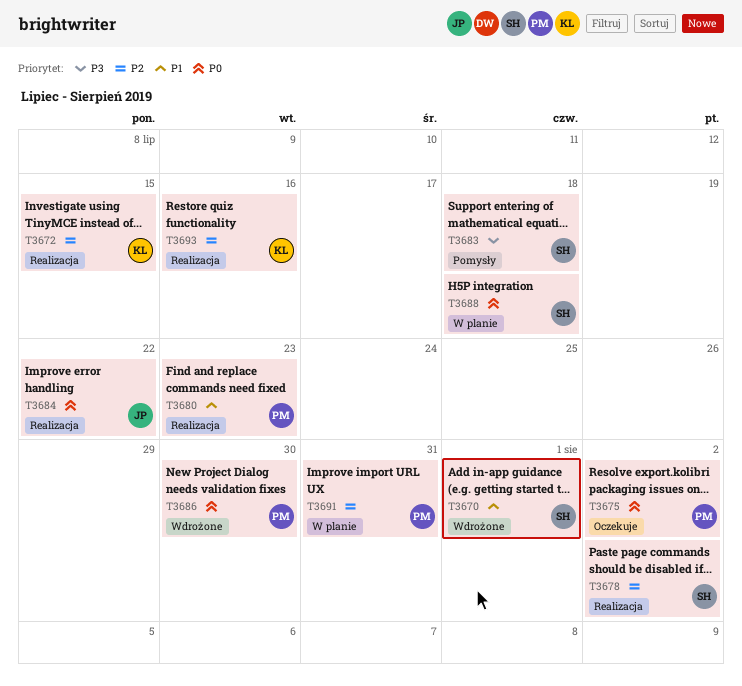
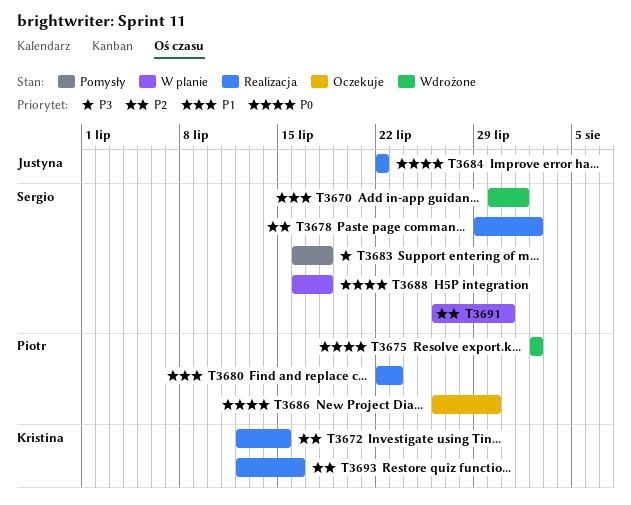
T3675, status: Oczekuje -> Wdrożone
T3686, status: Wdrożone -> Oczekuje
T3691, owner: Piotr -> Sergio

